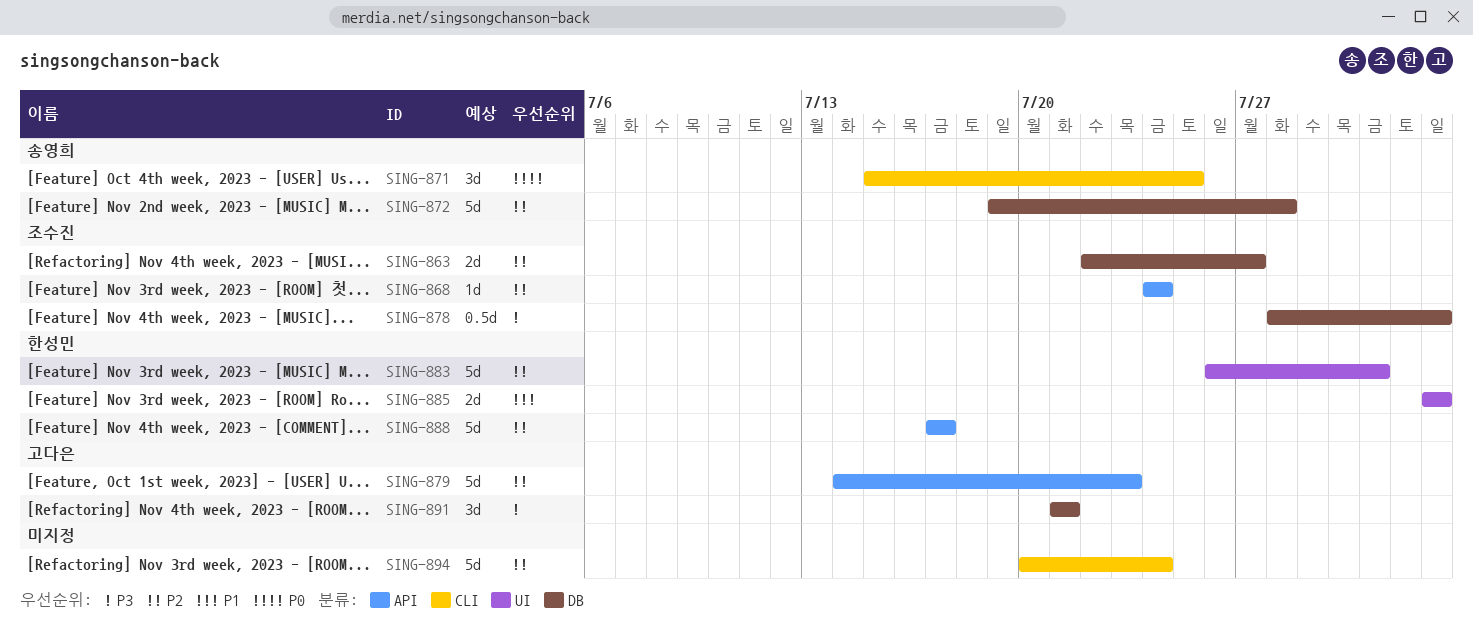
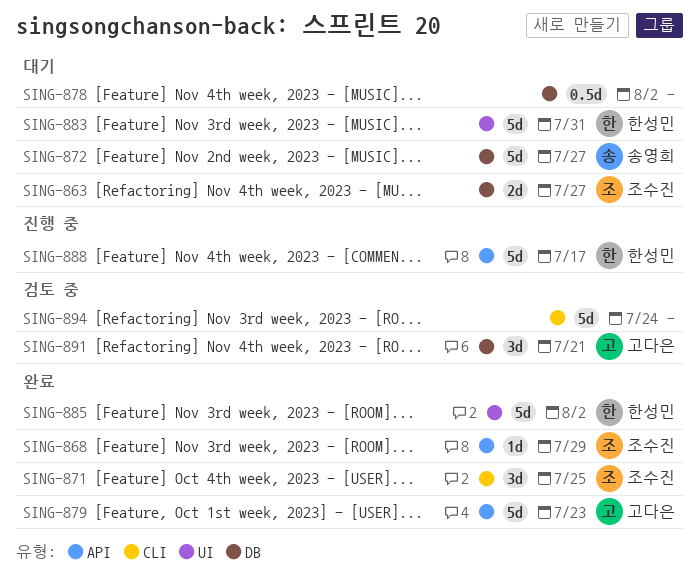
SING-868, due: Jul 24 -> Jul 29
SING-871, owner: 송영희 -> 조수진
SING-872, due: Jul 28 -> Jul 27
SING-878, owner: 조수진 -> none
SING-885, estimate: 2d -> 5d

